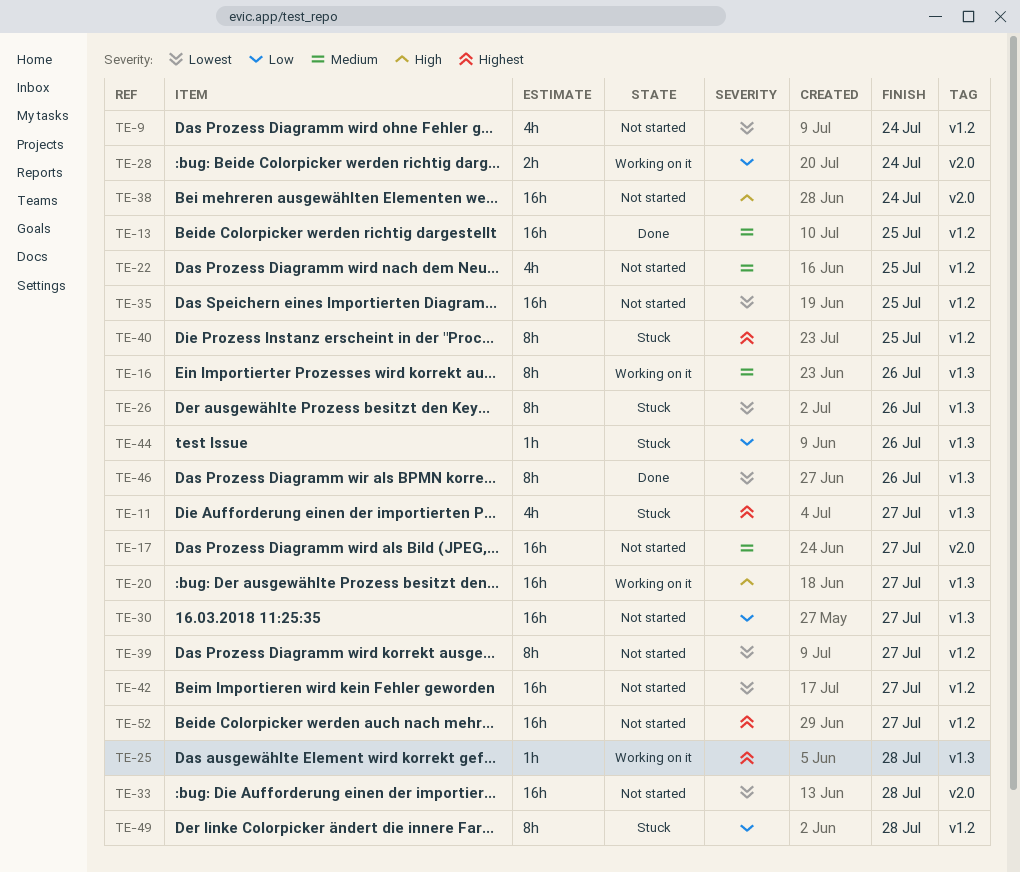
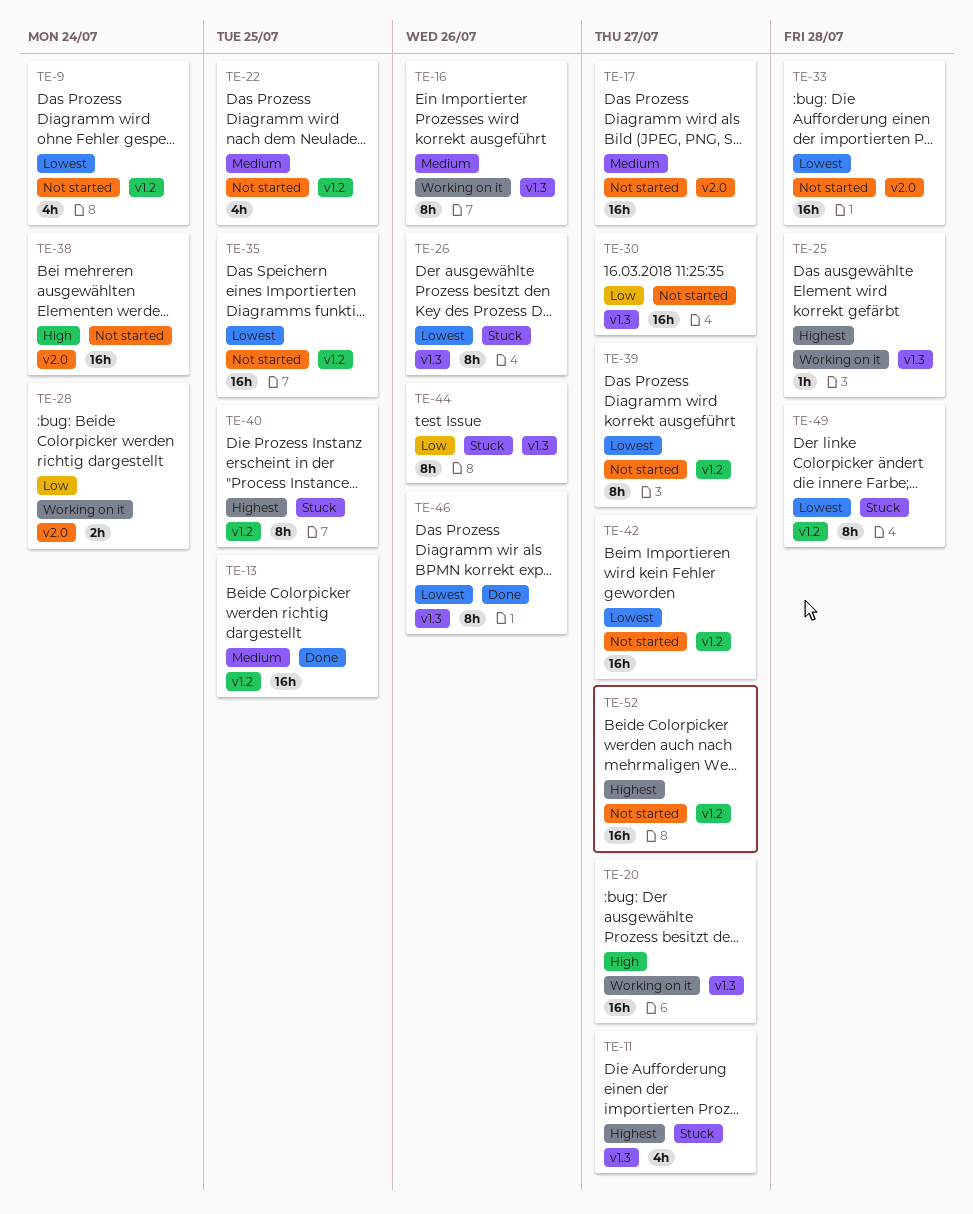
TE-44, estimate: 1h -> 8h
TE-49, priority: Low -> Lowest

